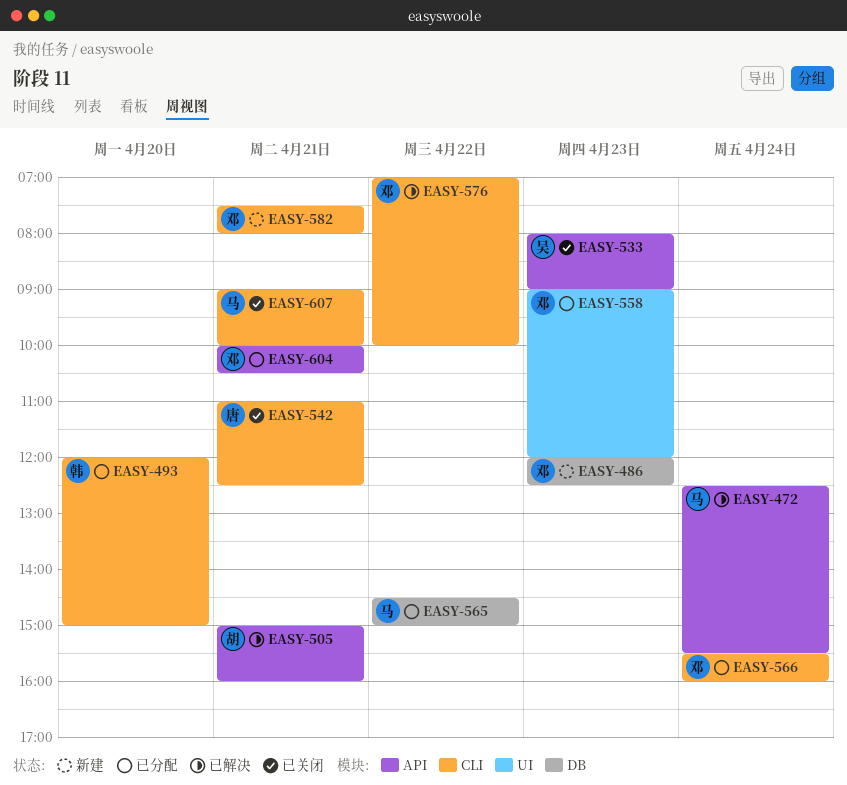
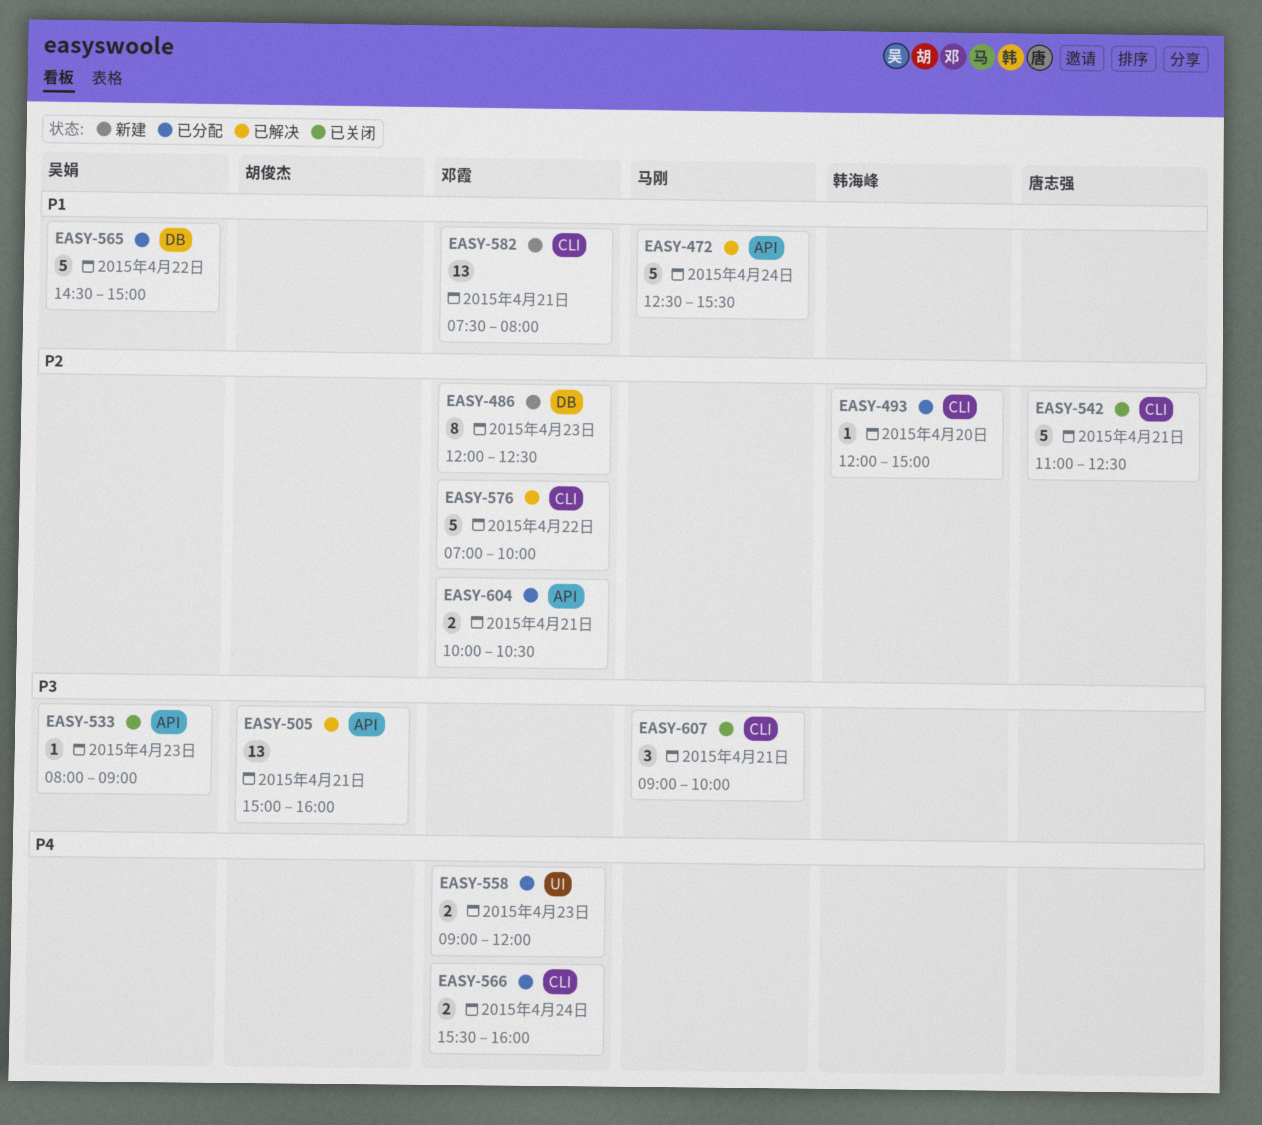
EASY-565, owner: 马刚 -> 吴娟

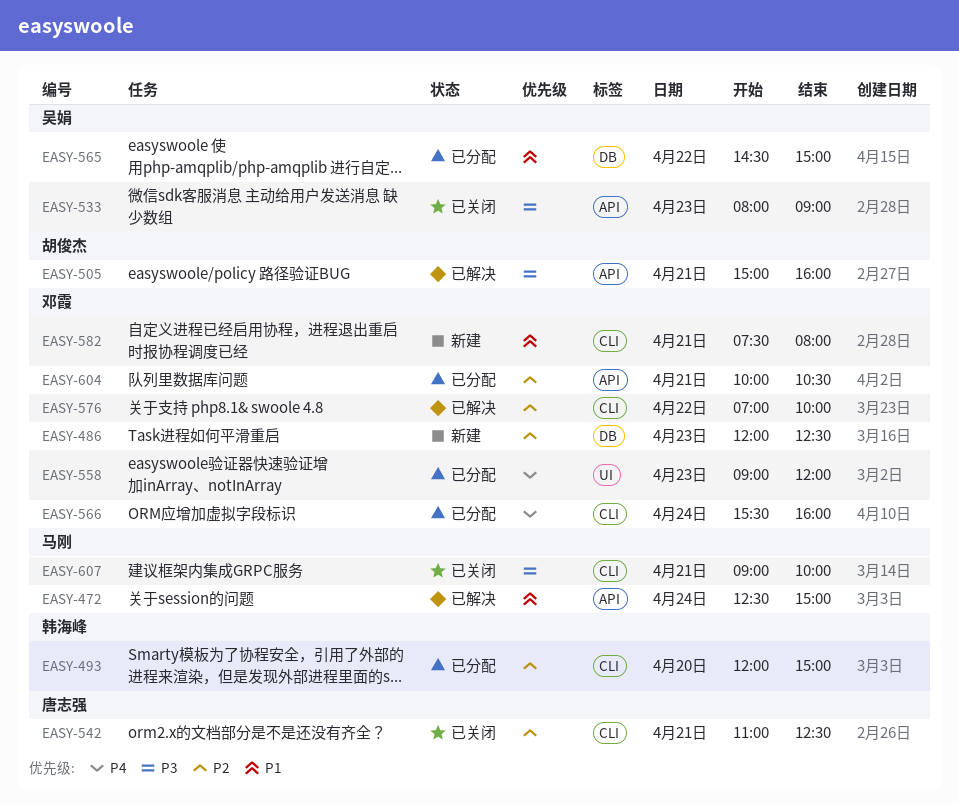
EASY-472, ends: 15:30 -> 15:00

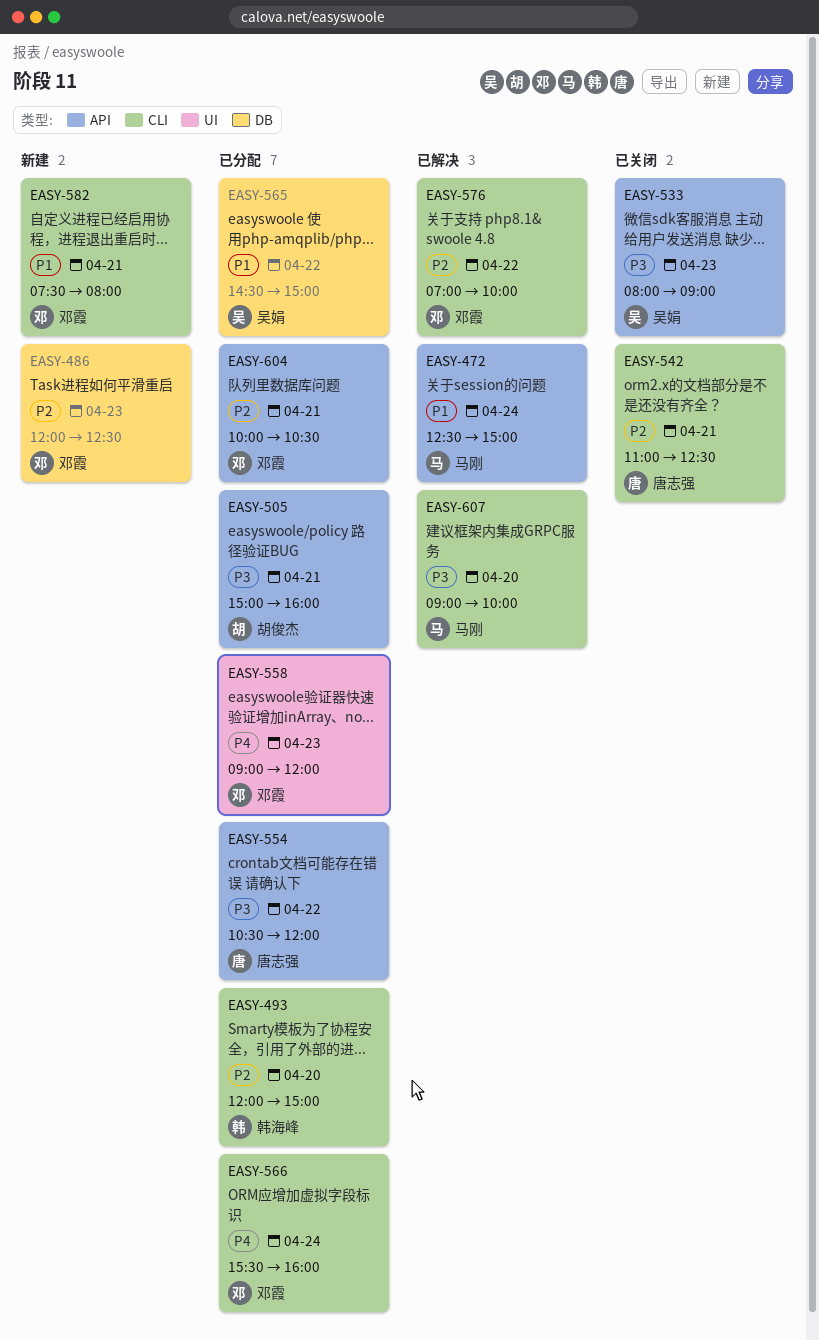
EASY-505, status: 已解决 -> 已分配
EASY-554: none -> present
EASY-607, status: 已关闭 -> 已解决
EASY-607, day: Apr 21 -> Apr 20

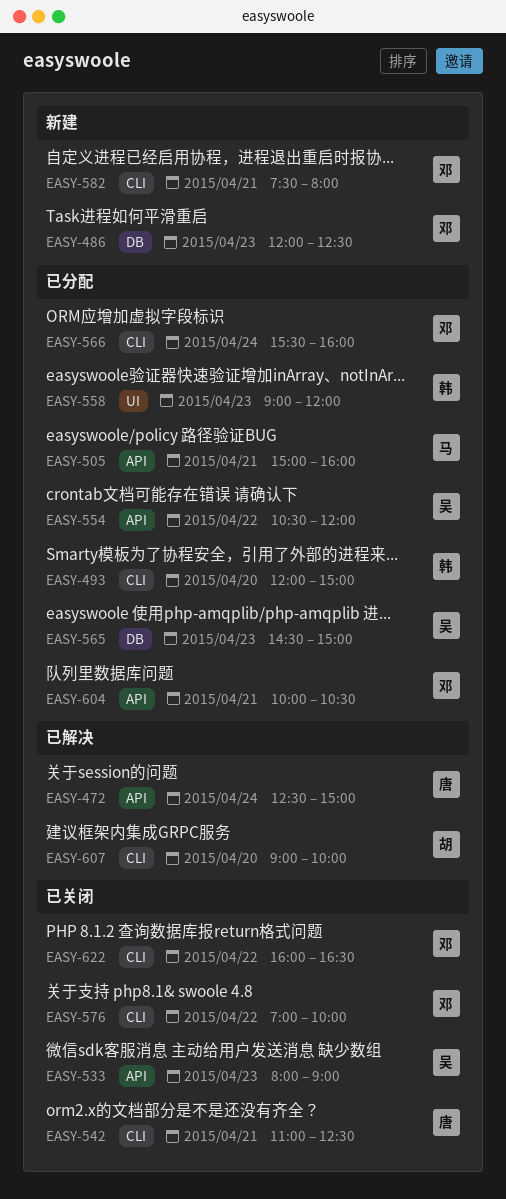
EASY-472, owner: 马刚 -> 唐志强
EASY-505, owner: 胡俊杰 -> 马刚
EASY-554, owner: 唐志强 -> 吴娟
EASY-558, owner: 邓霞 -> 韩海峰
EASY-565, day: Apr 22 -> Apr 23
EASY-576, status: 已解决 -> 已关闭
EASY-607, owner: 马刚 -> 胡俊杰
EASY-622: none -> present

